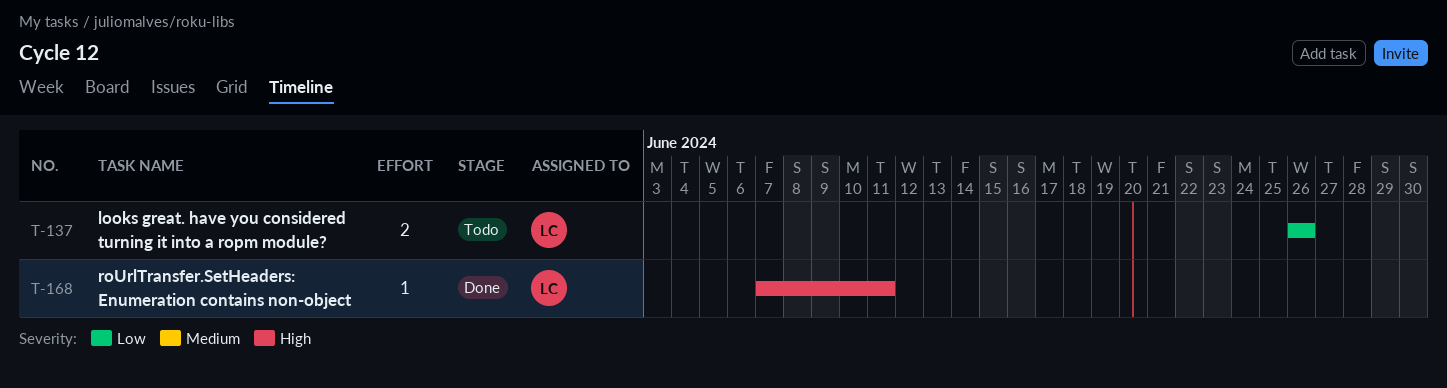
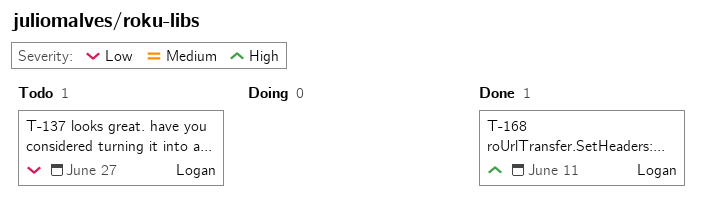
T-137, due: Jun 26 -> Jun 27

